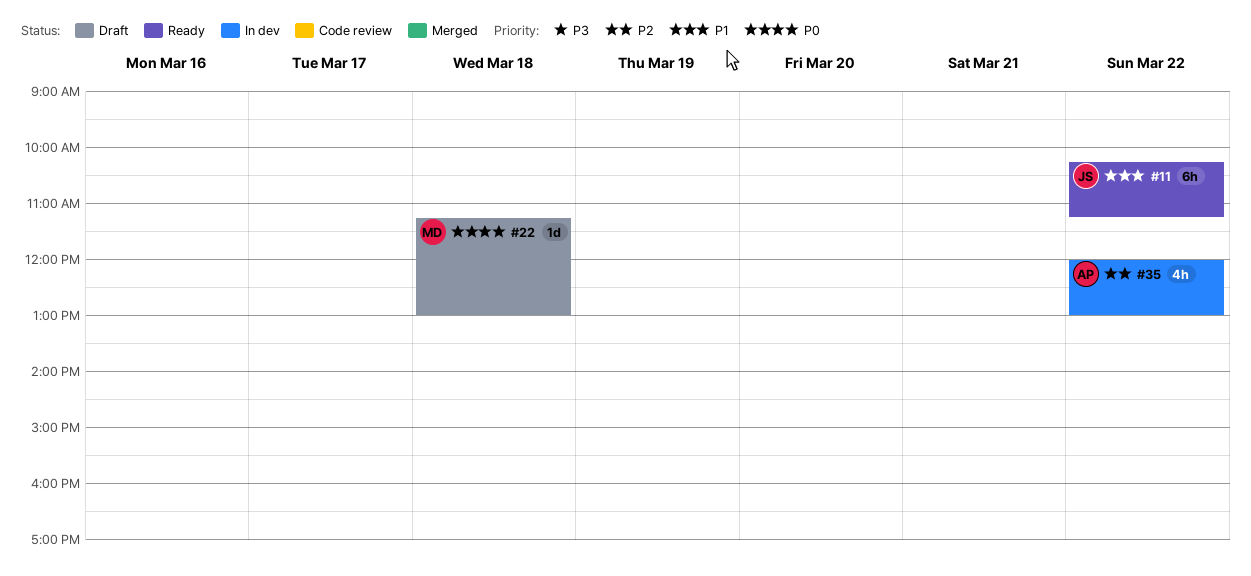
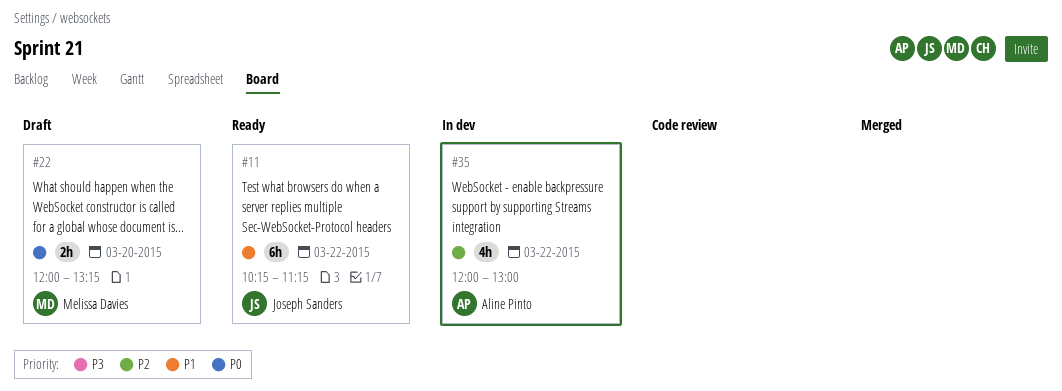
#22, estimate: 1d -> 2h
#22, day: Mar 18 -> Mar 20
#22, begins: 11:15 -> 12:00
#22, ends: 13:00 -> 13:15

